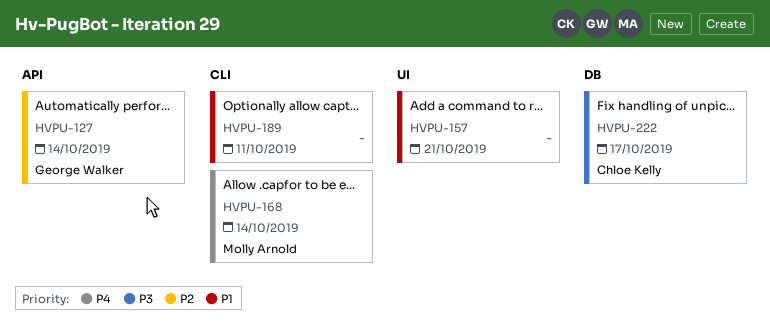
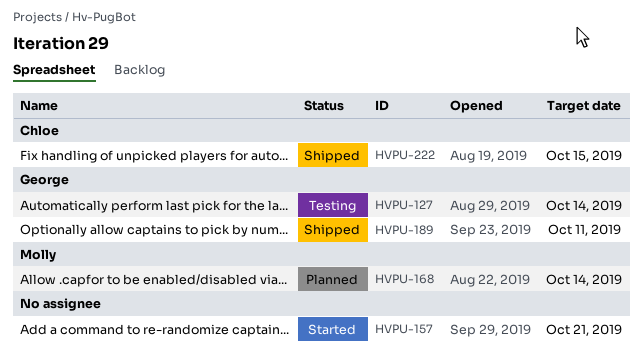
HVPU-189, owner: none -> George Walker
HVPU-222, due: Oct 17 -> Oct 15

